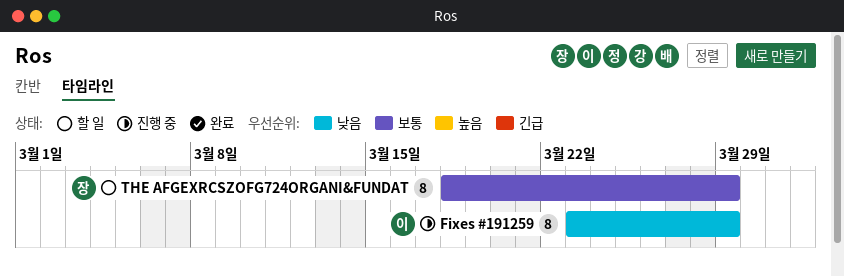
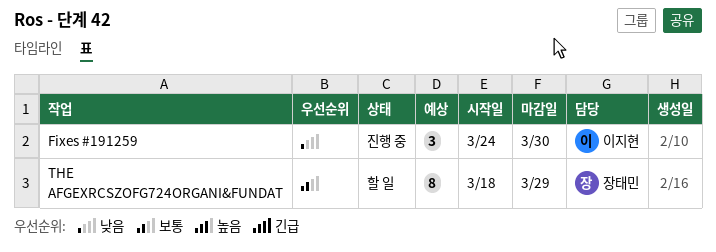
Fixes #191259, estimate: 8 -> 3
Fixes #191259, start: Mar 23 -> Mar 24
Fixes #191259, due: Mar 29 -> Mar 30

